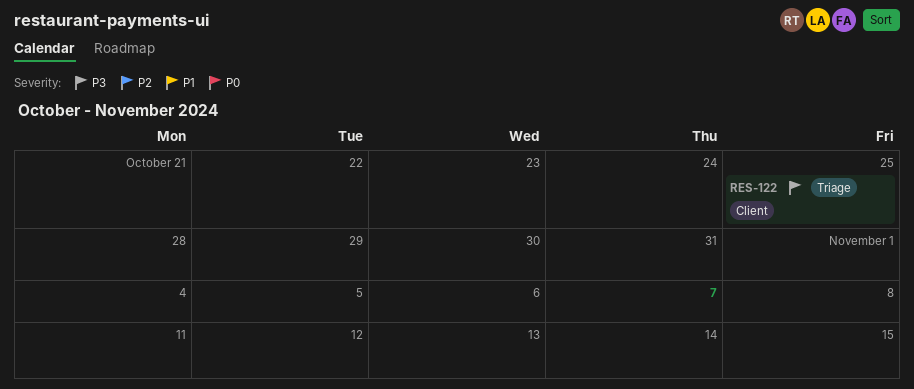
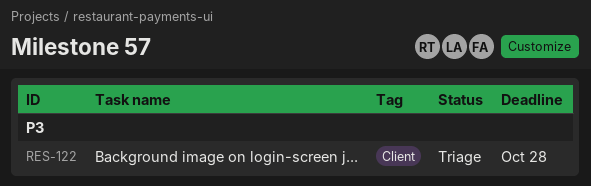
RES-122, due: Oct 25 -> Oct 28

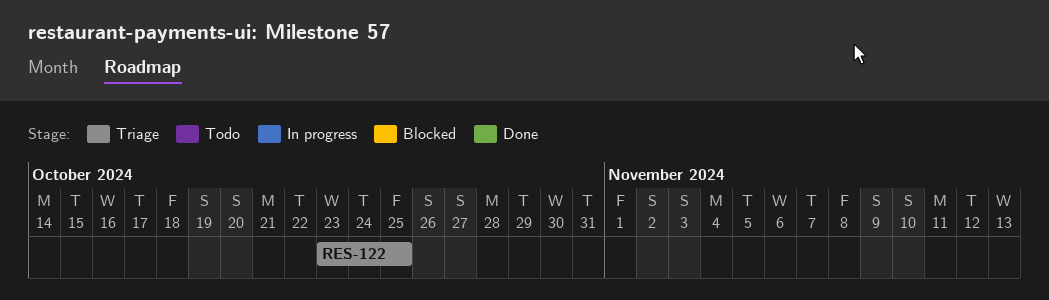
RES-122, due: Oct 28 -> Oct 25

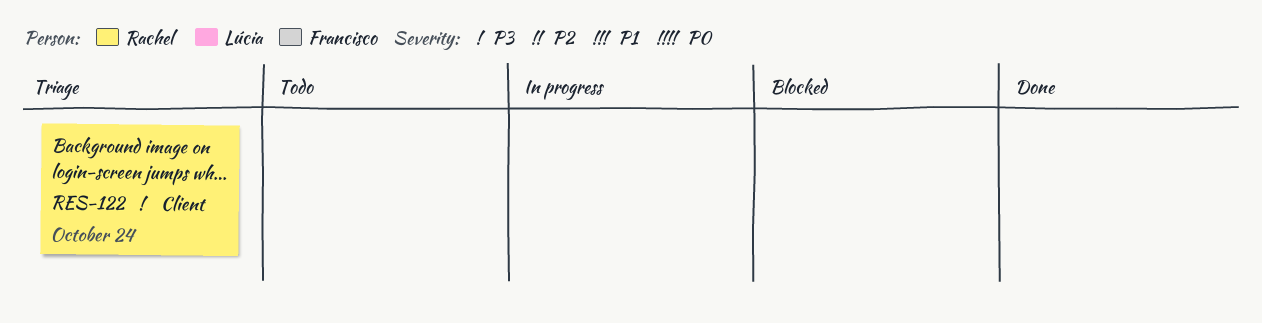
RES-122, due: Oct 25 -> Oct 24

